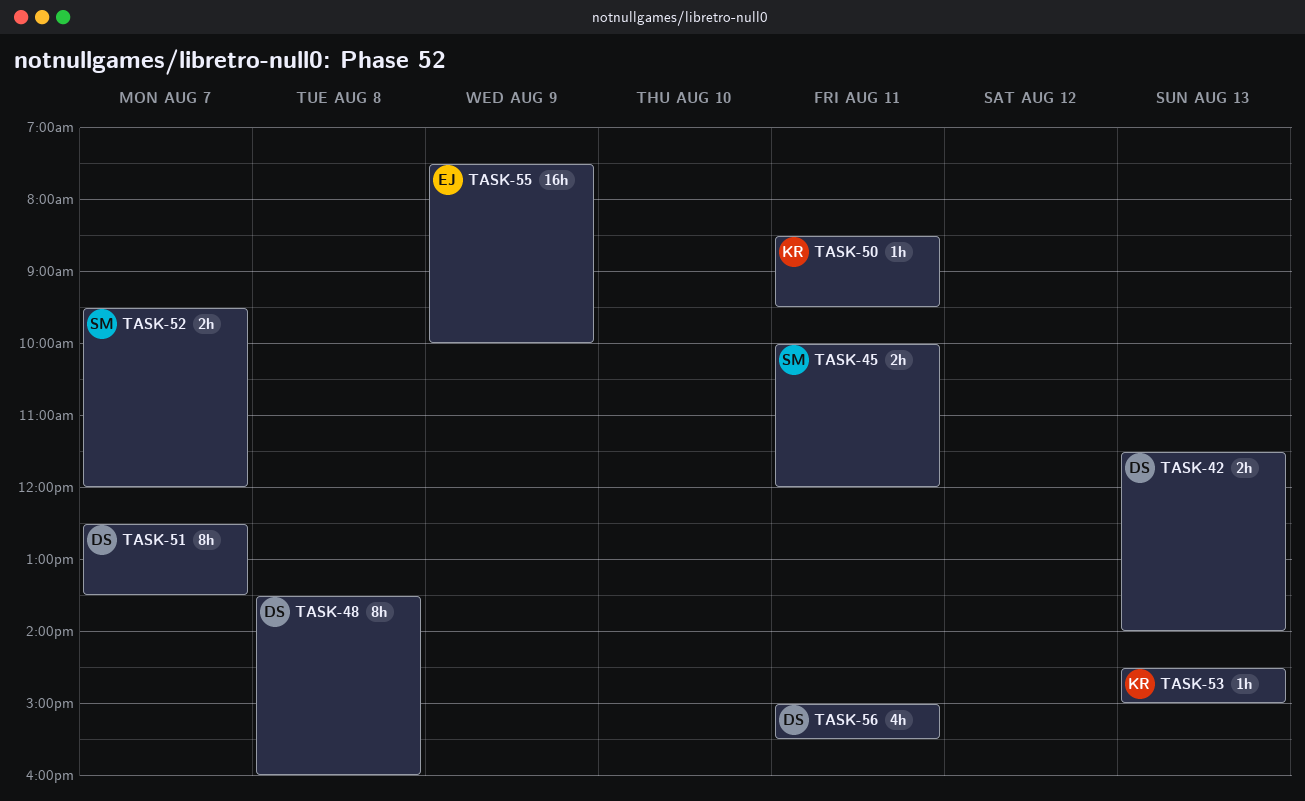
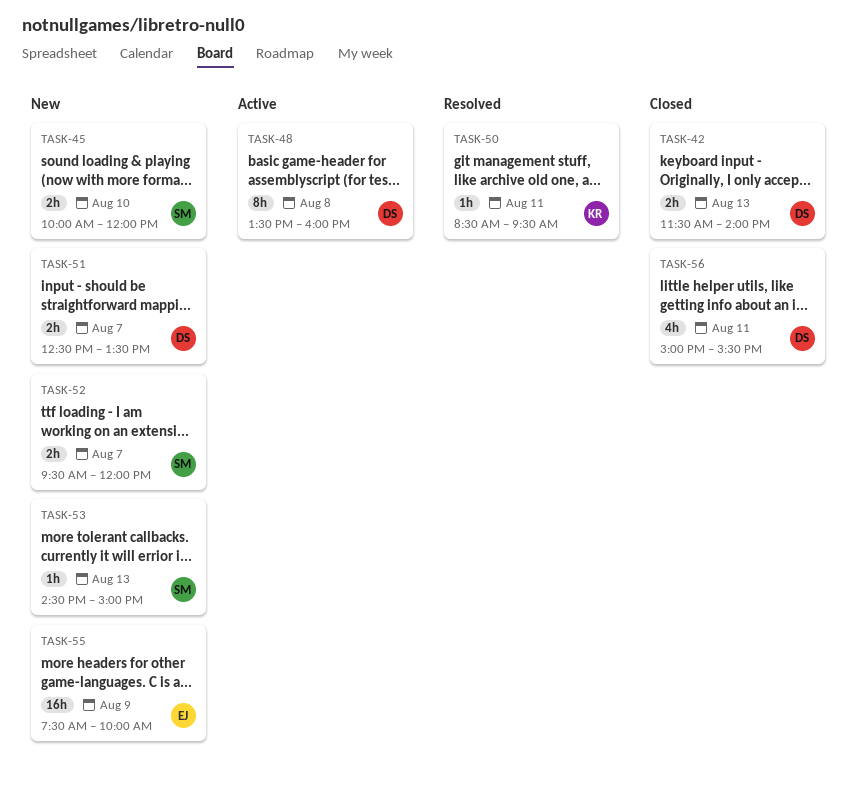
TASK-45, day: Aug 11 -> Aug 10
TASK-51, estimate: 8h -> 2h
TASK-53, owner: KR -> SM

